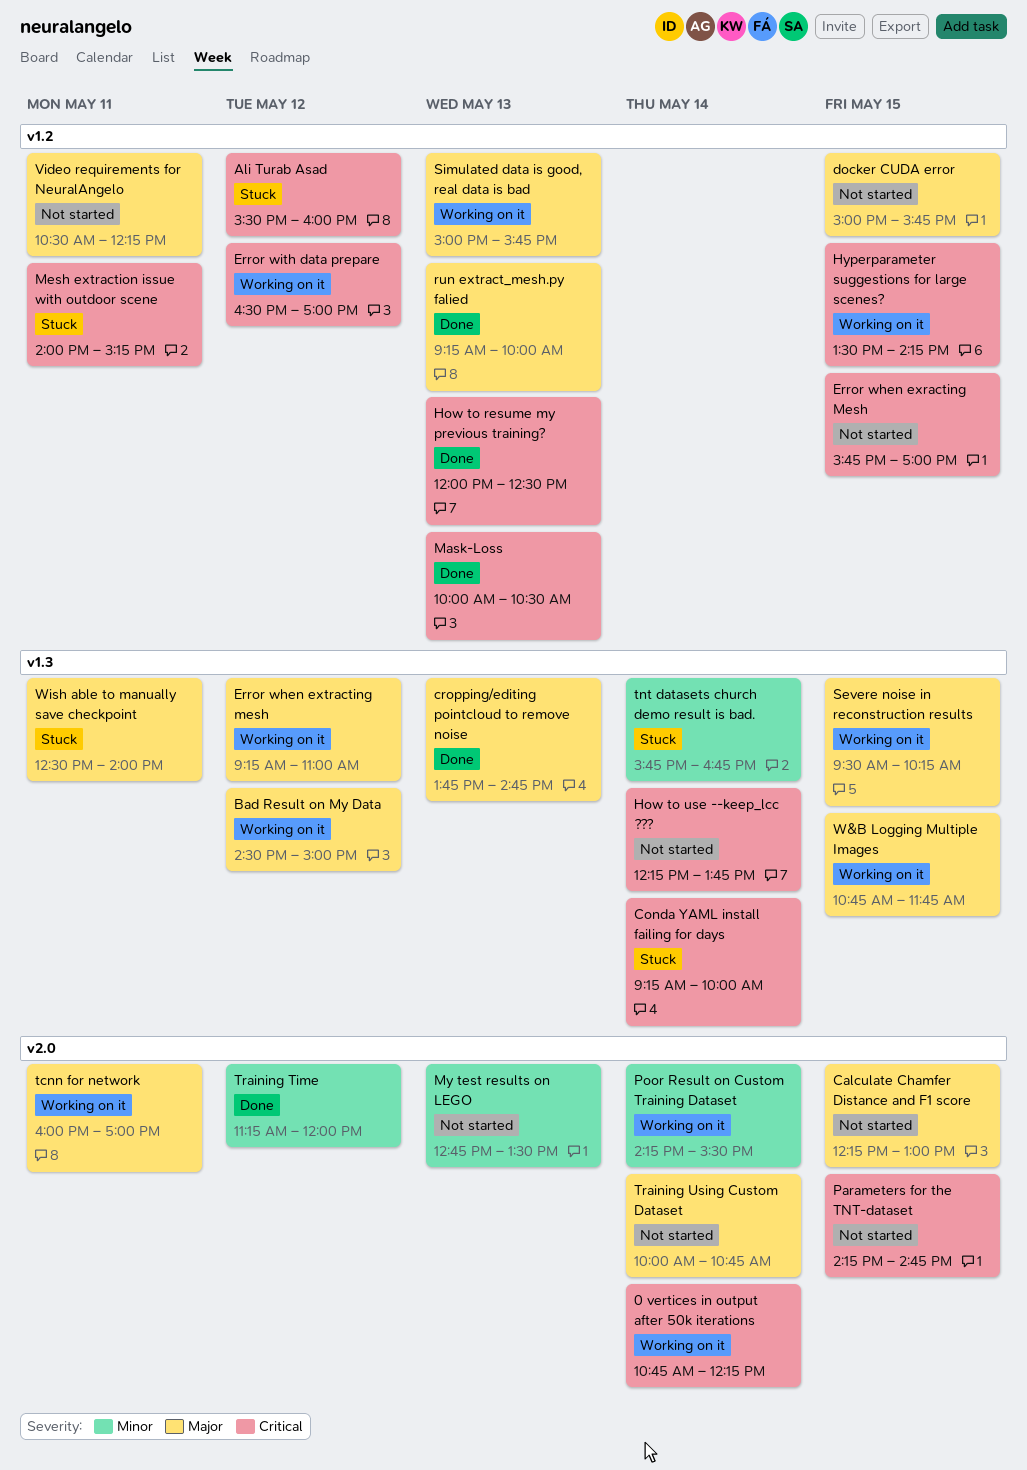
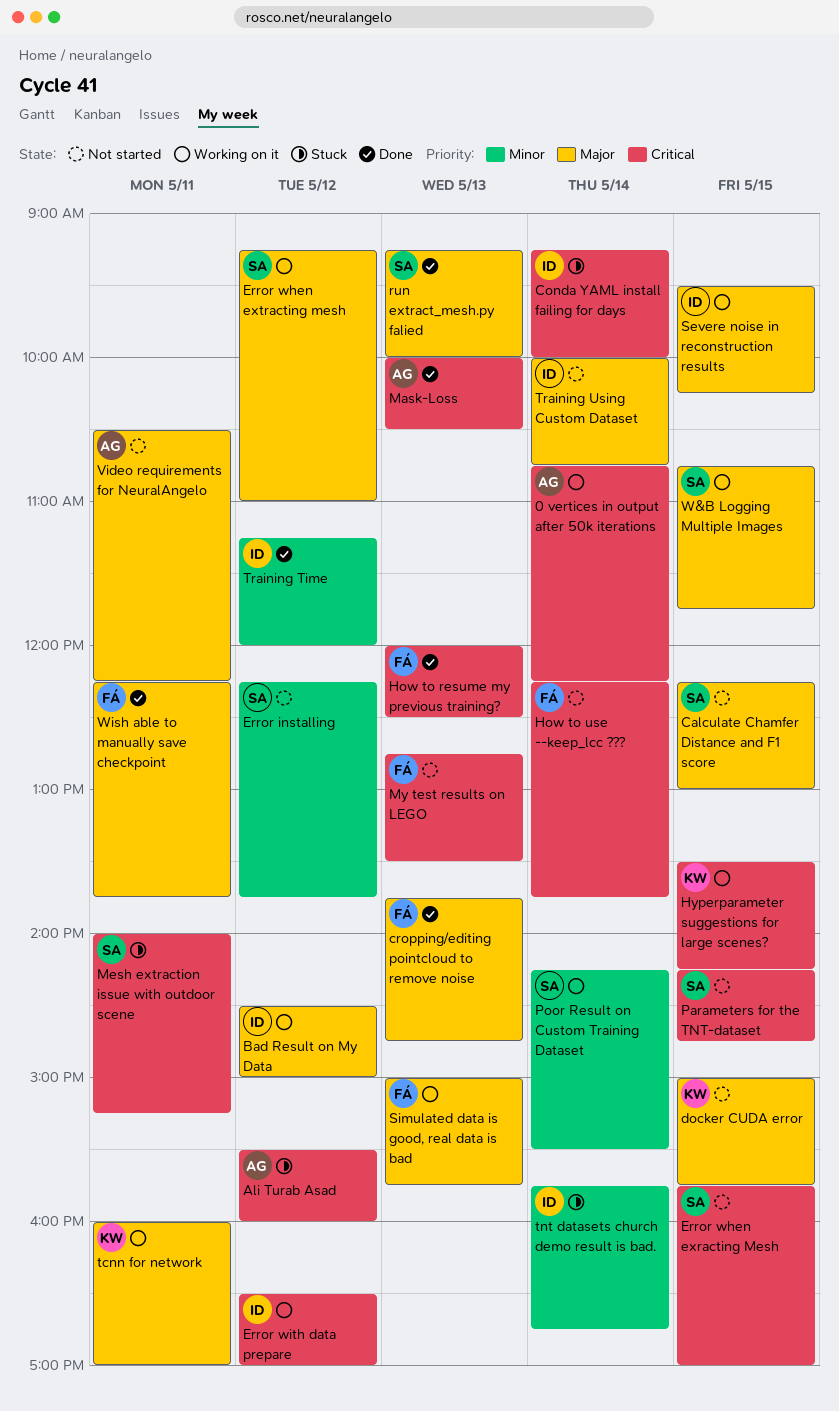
Error installing: none -> present
My test results on LEGO, priority: Minor -> Critical
Wish able to manually save checkpoint, status: Stuck -> Done
Wish able to manually save checkpoint, begins: 12:30 -> 12:15
Wish able to manually save checkpoint, ends: 14:00 -> 13:45

